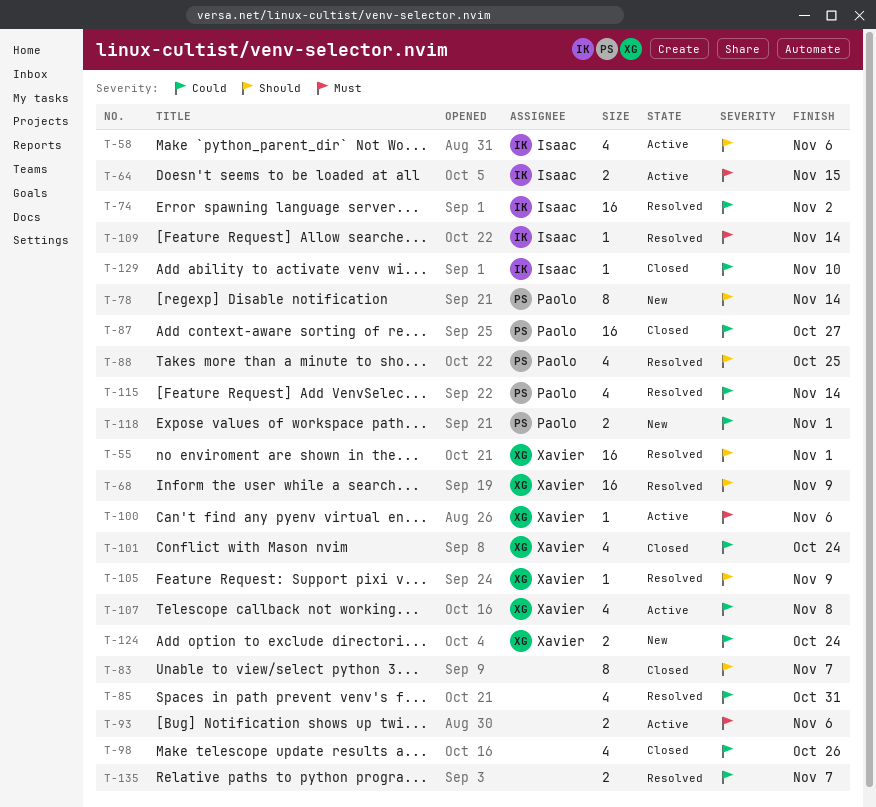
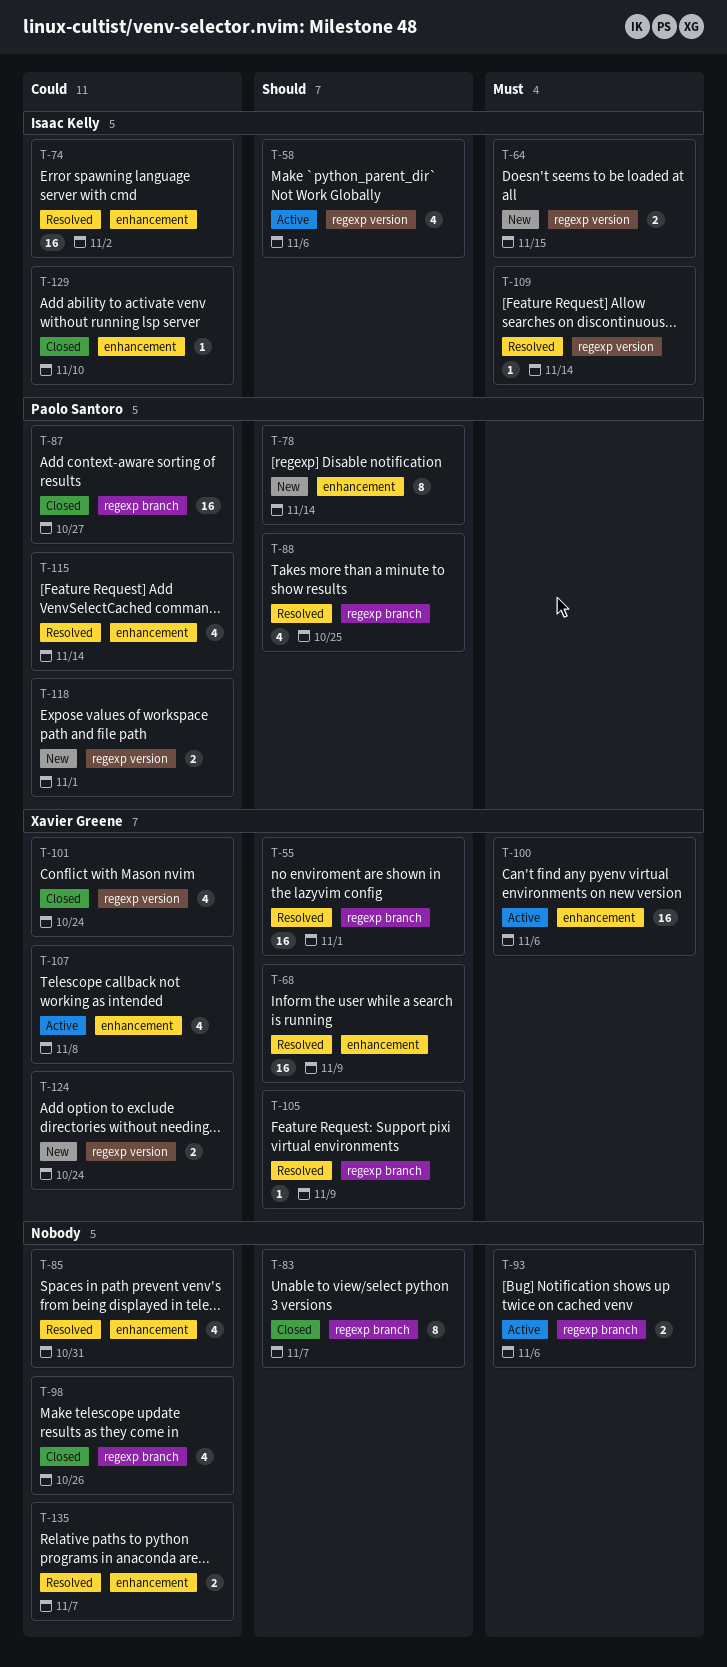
T-64, status: Active -> New
T-100, estimate: 1 -> 16

